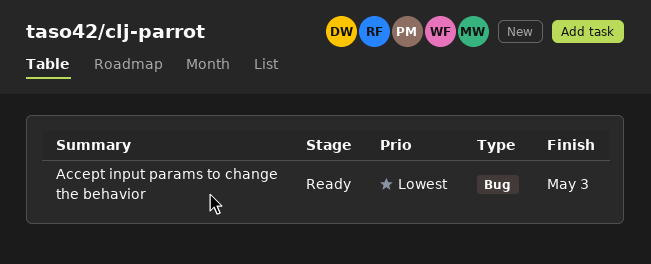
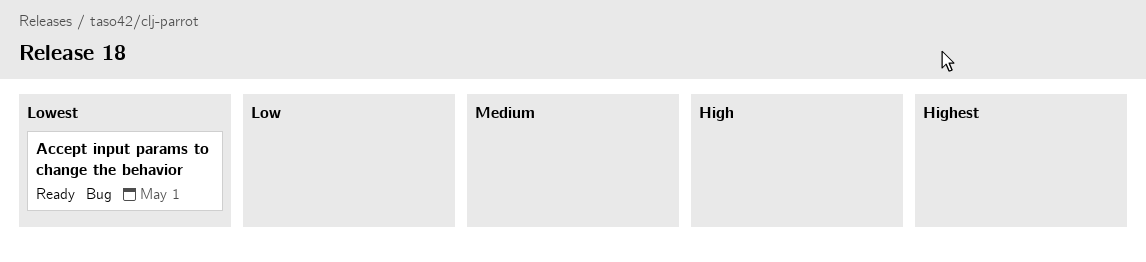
Accept input params to change the behavior, due: May 3 -> May 1

